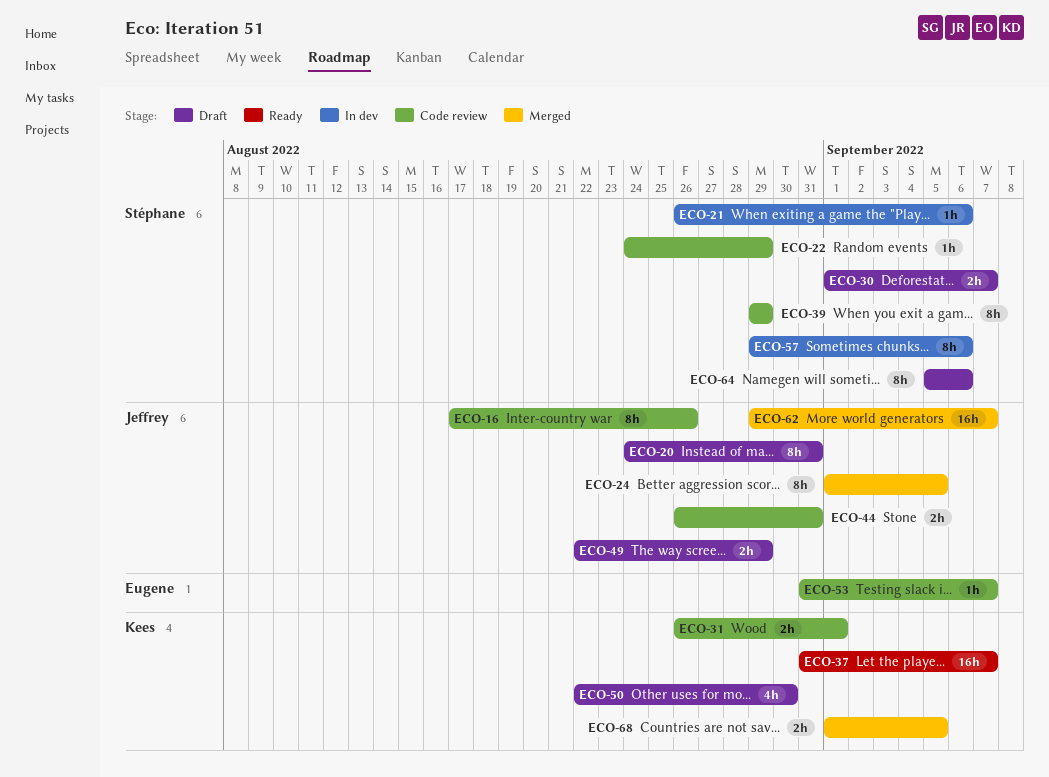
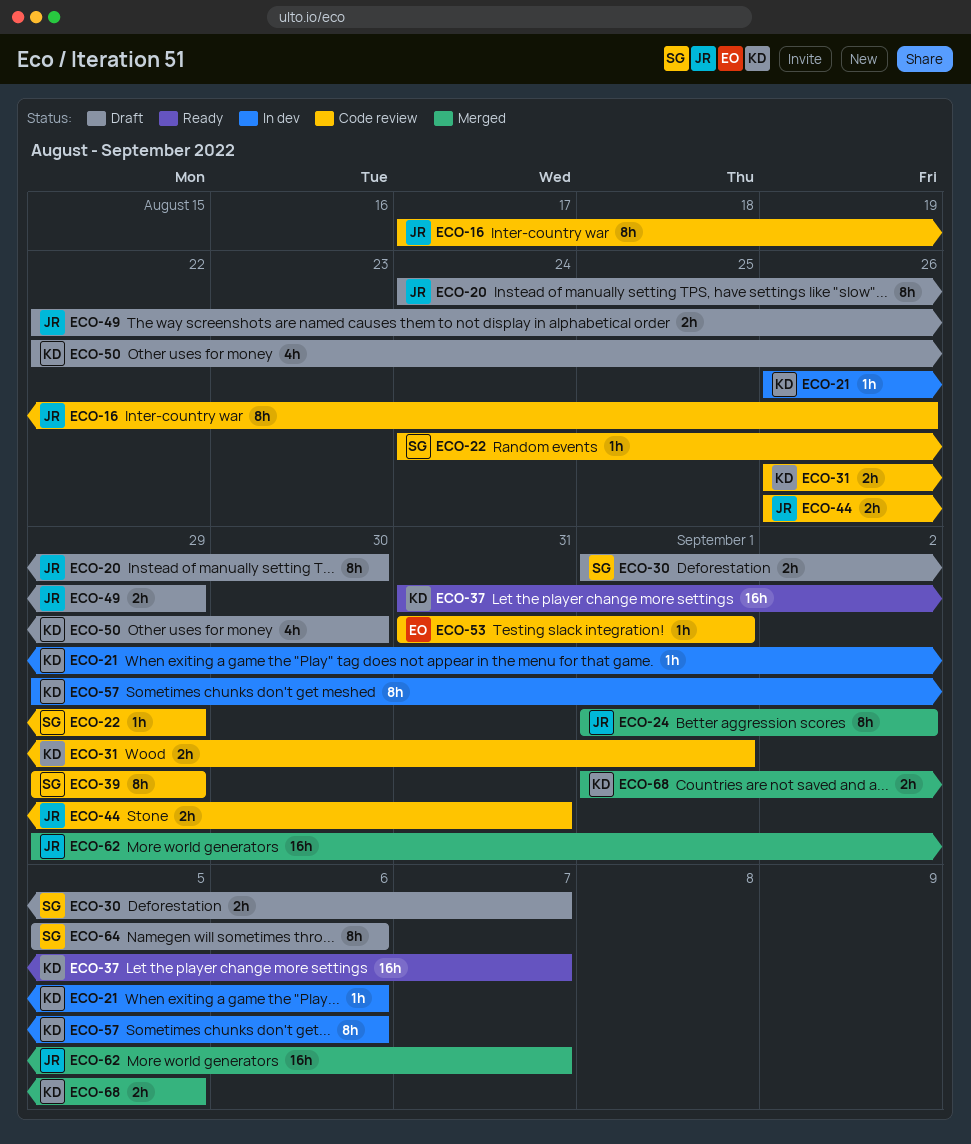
ECO-20, due: Aug 31 -> Aug 30
ECO-21, owner: Stéphane -> Kees
ECO-24, due: Sep 5 -> Sep 2
ECO-53, due: Sep 7 -> Sep 1
ECO-57, owner: Stéphane -> Kees

